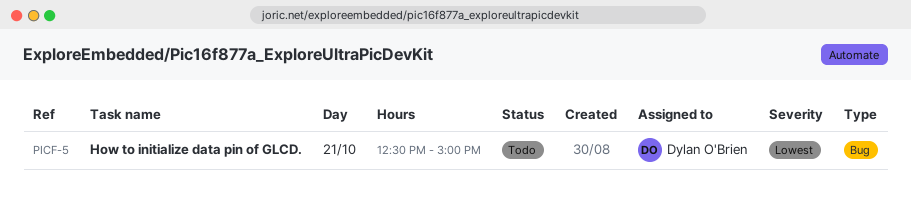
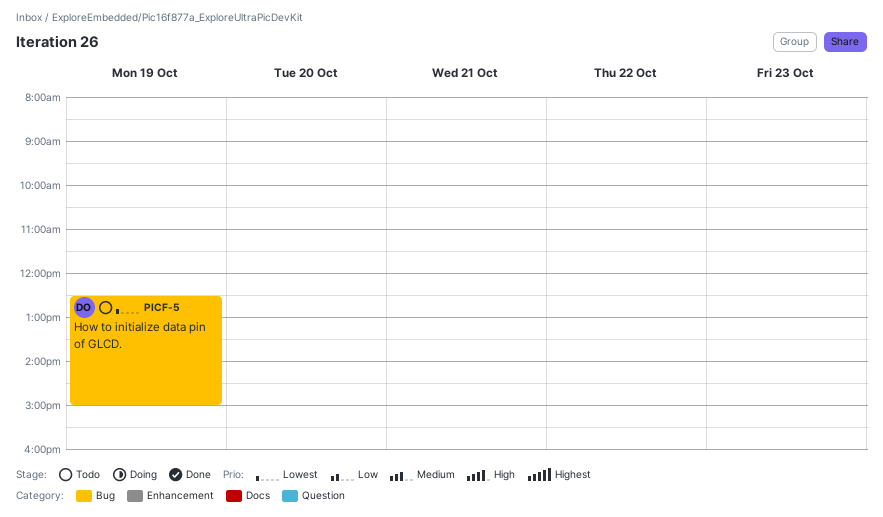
PICF-5, day: Oct 21 -> Oct 19

